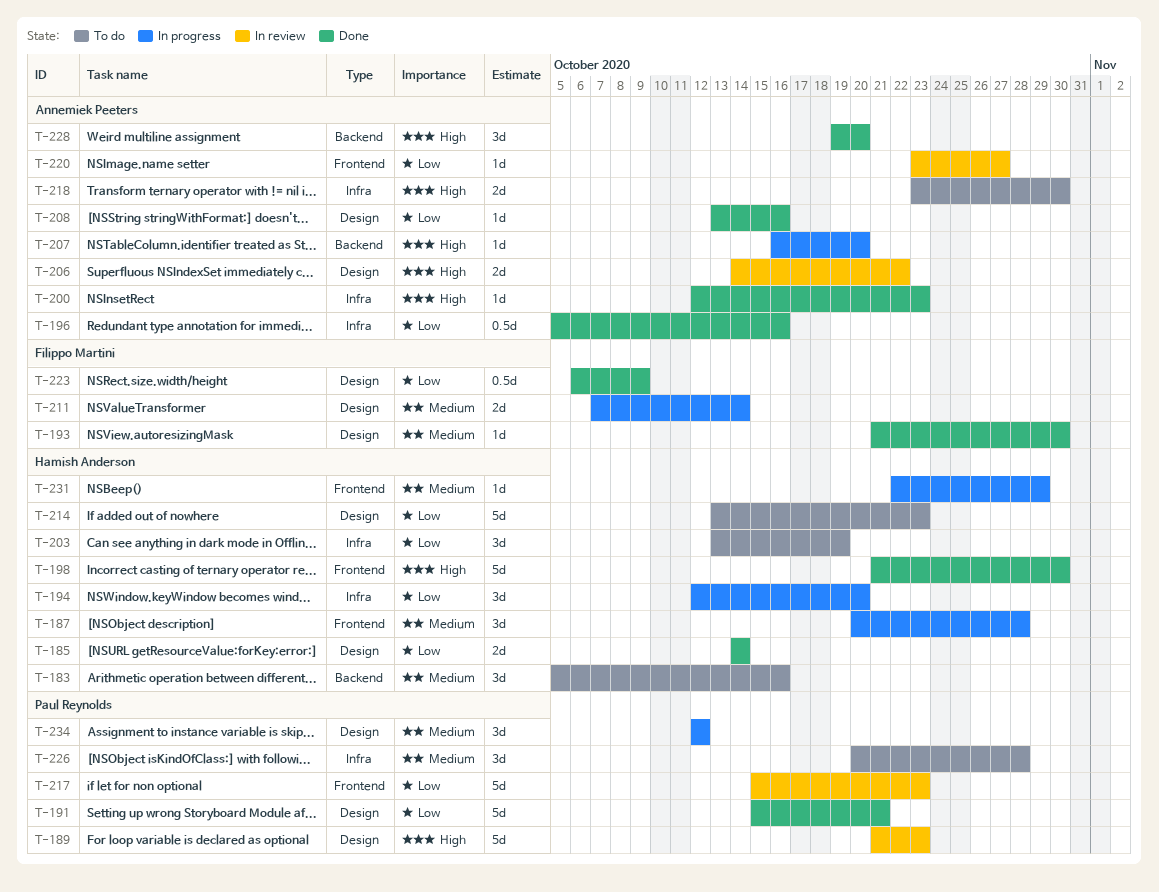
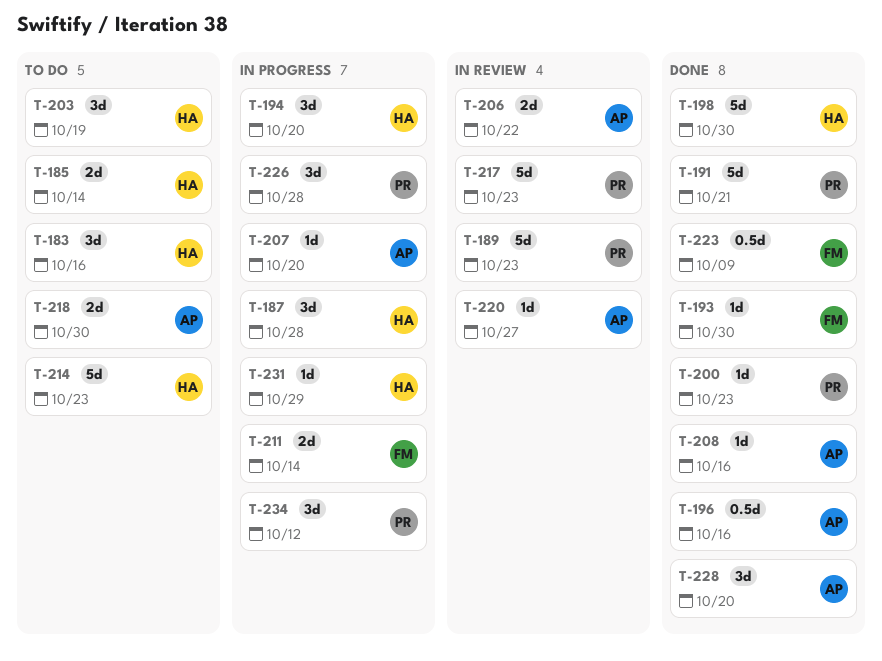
T-185, status: Done -> To do
T-200, owner: Annemiek Peeters -> Paul Reynolds
T-226, status: To do -> In progress

